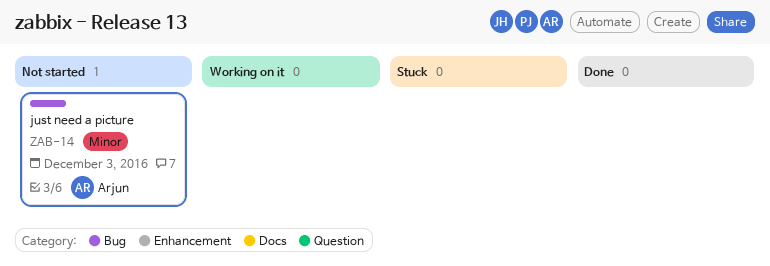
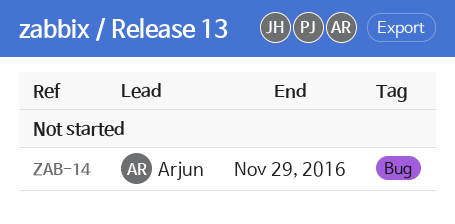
ZAB-14, due: Dec 3 -> Nov 29

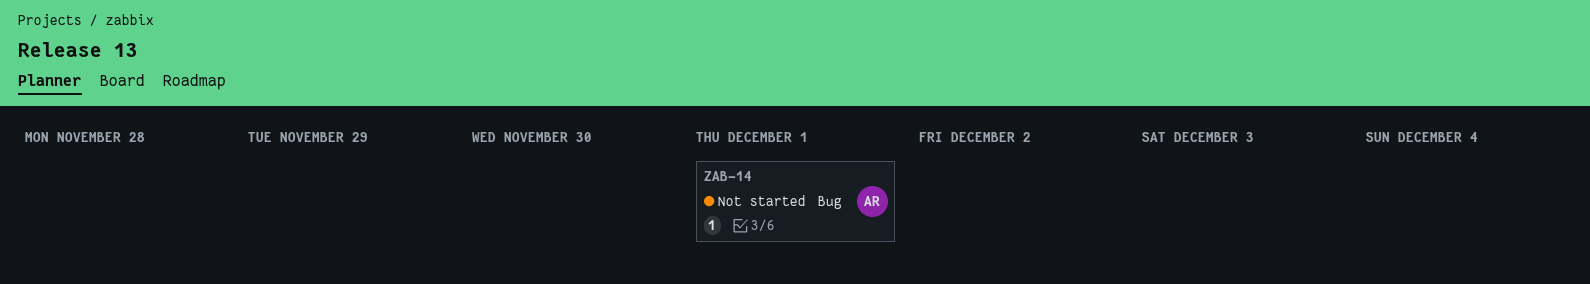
ZAB-14, due: Nov 29 -> Dec 1

